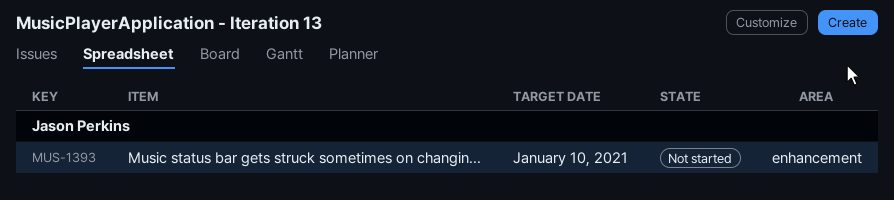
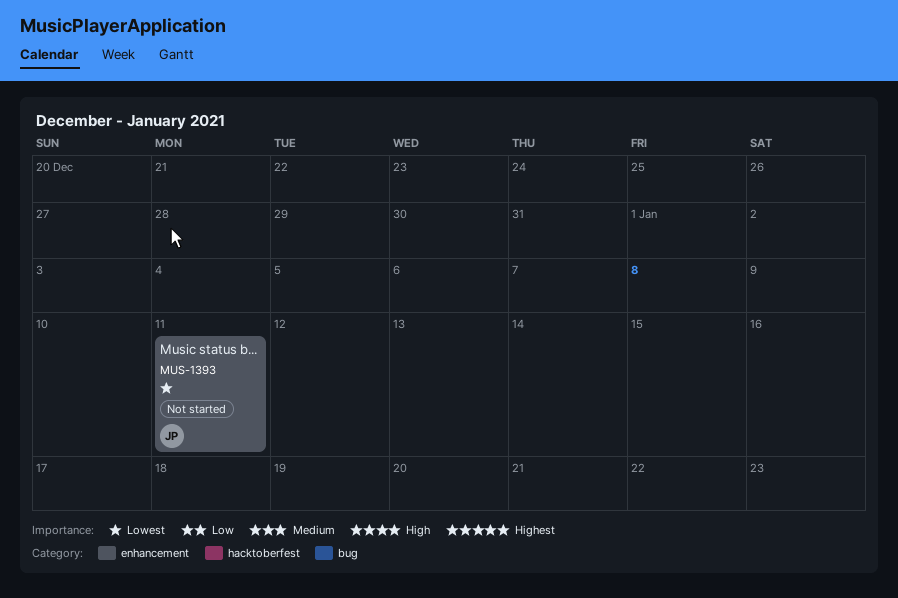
MUS-1393, due: Jan 10 -> Jan 11

